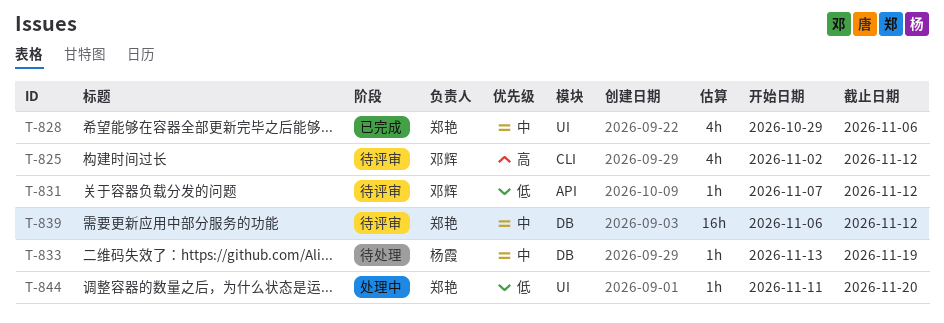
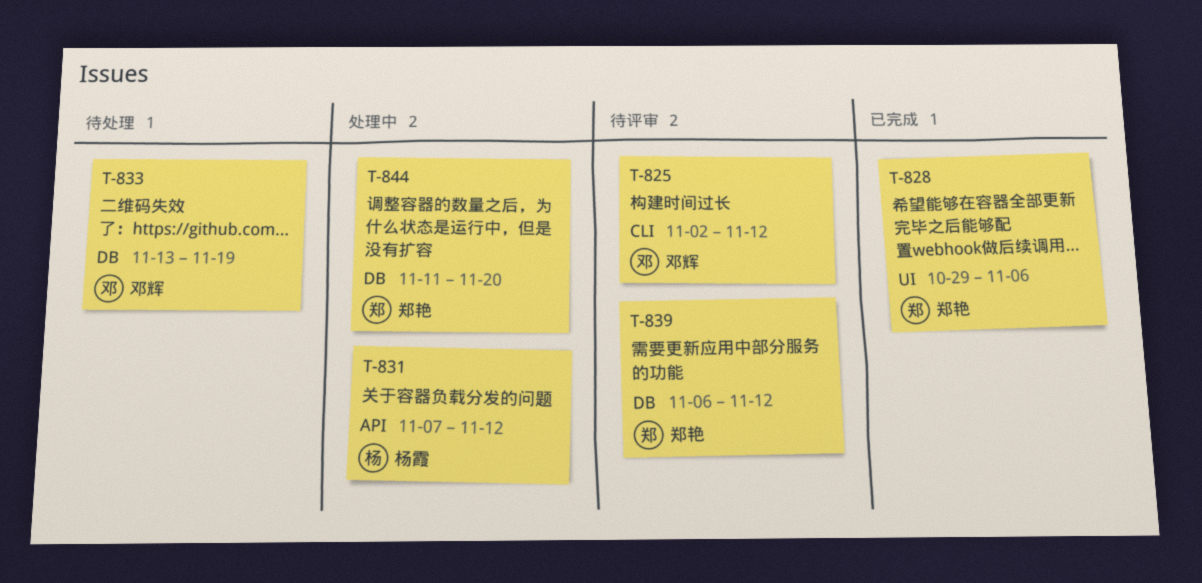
T-831, status: 待评审 -> 处理中
T-831, owner: 邓辉 -> 杨霞
T-833, owner: 杨霞 -> 邓辉
T-844, label: UI -> DB

